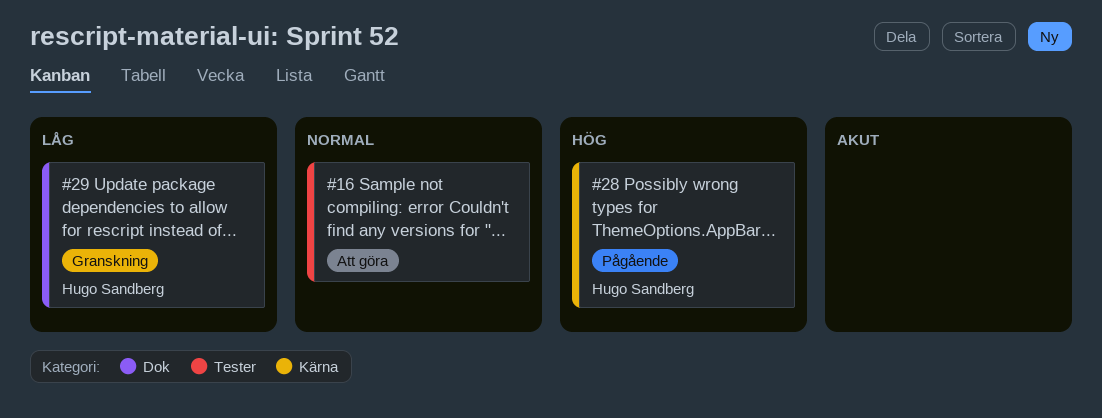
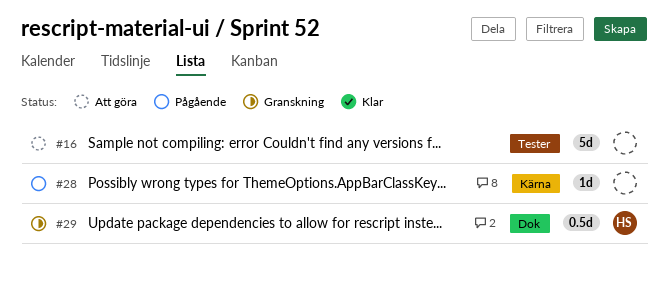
#28, owner: Hugo Sandberg -> none

